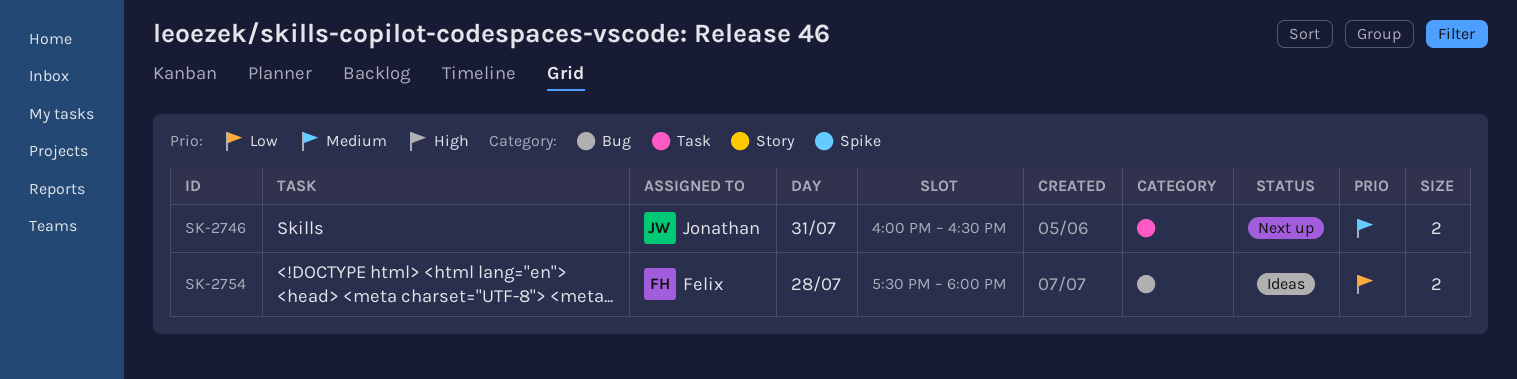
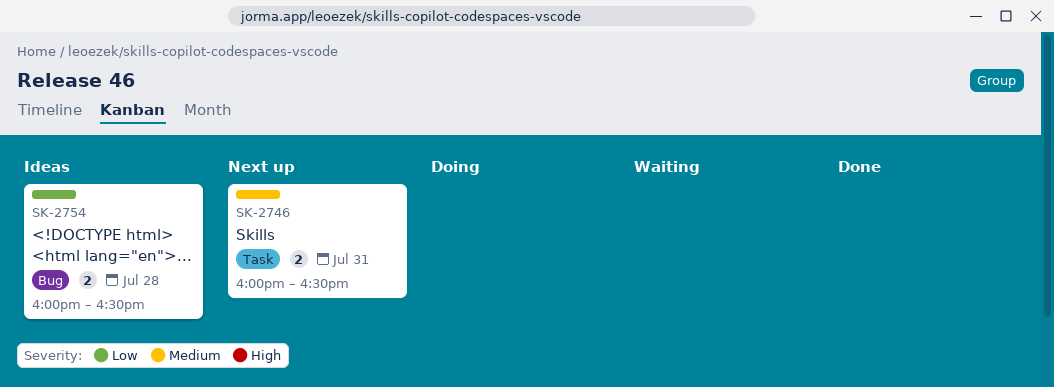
SK-2754, begins: 17:30 -> 16:00
SK-2754, ends: 18:00 -> 16:30

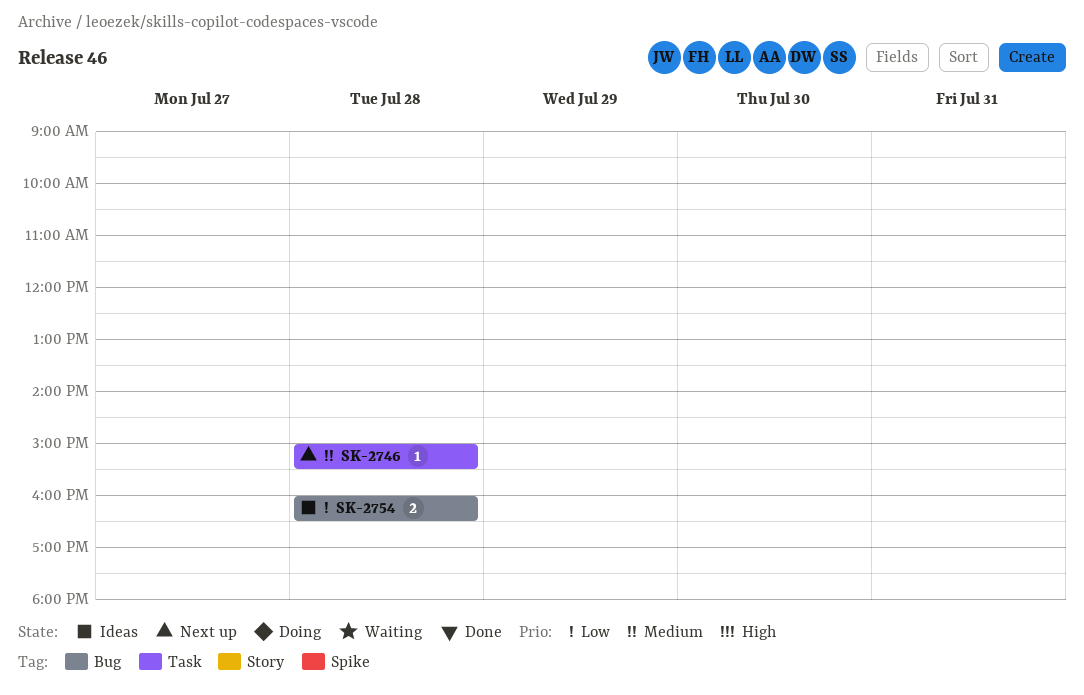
SK-2746, estimate: 2 -> 1
SK-2746, day: Jul 31 -> Jul 28
SK-2746, begins: 16:00 -> 15:00
SK-2746, ends: 16:30 -> 15:30

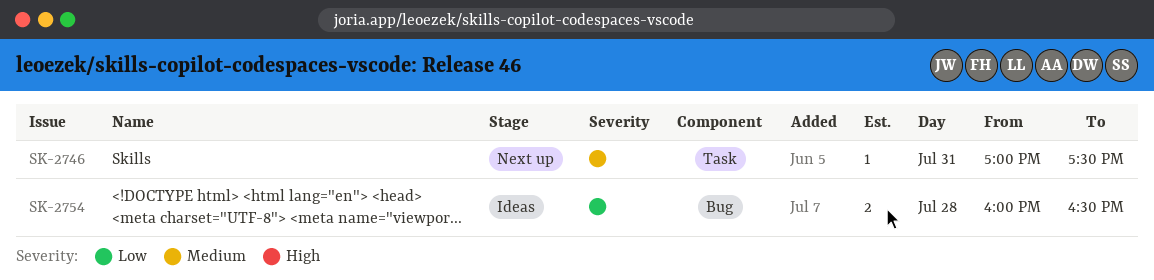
SK-2746, day: Jul 28 -> Jul 31
SK-2746, begins: 15:00 -> 17:00
SK-2746, ends: 15:30 -> 17:30

